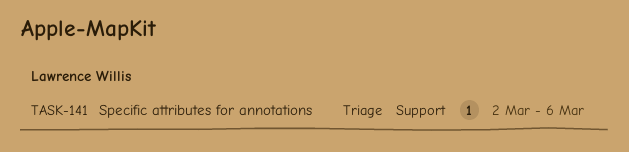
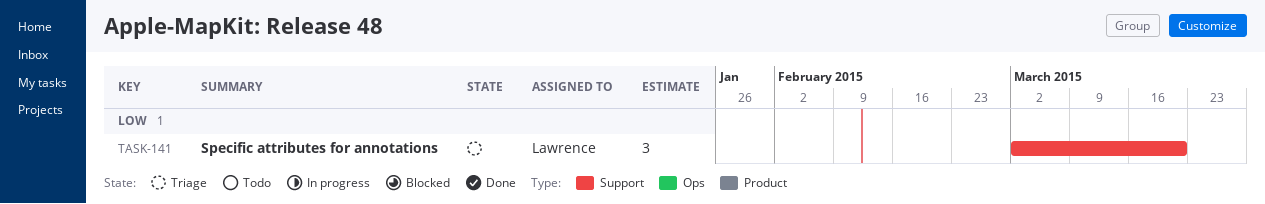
TASK-141, estimate: 1 -> 3
TASK-141, due: Mar 6 -> Mar 20

